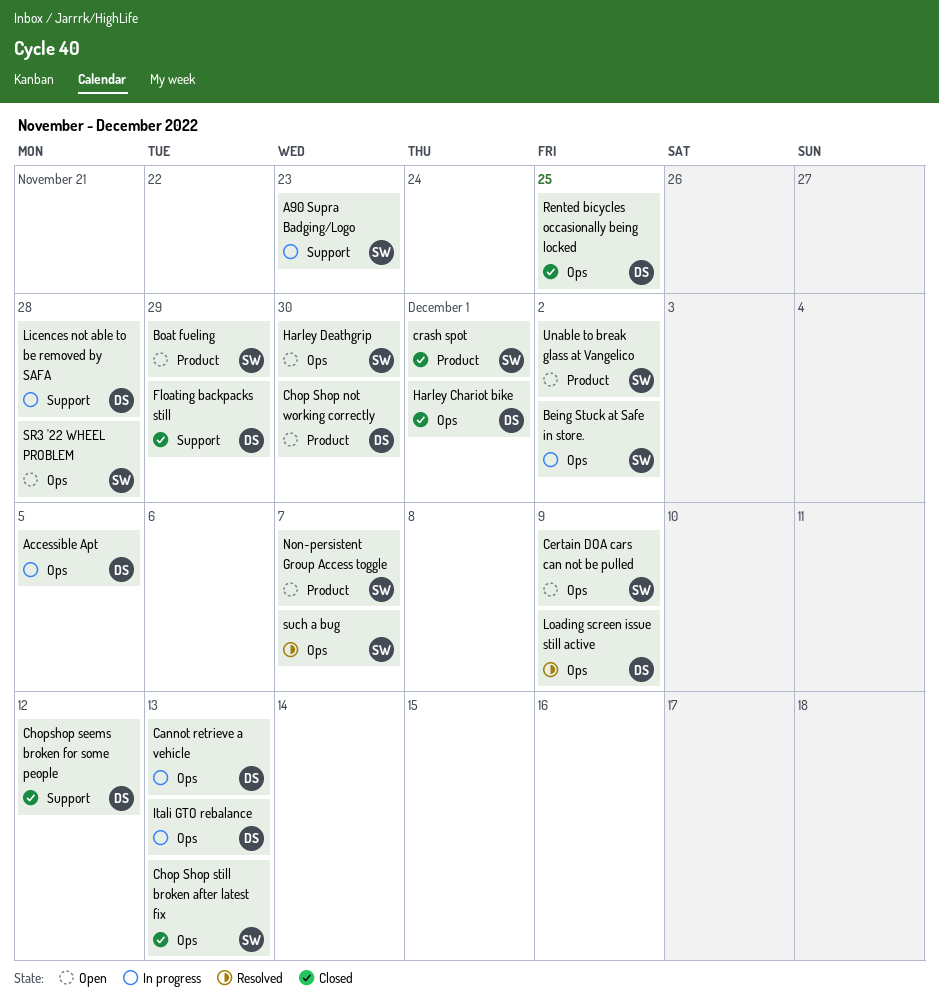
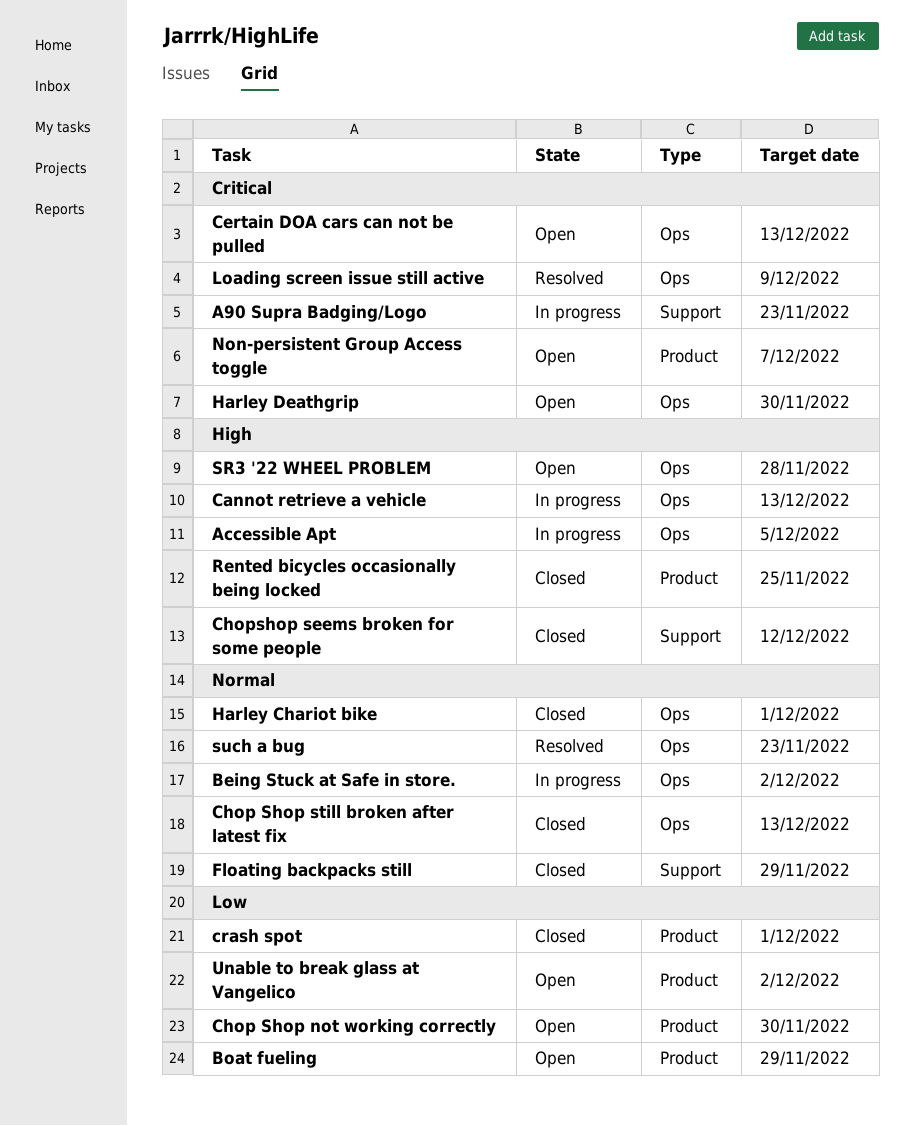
Certain DOA cars can not be pulled, due: Dec 9 -> Dec 13
Itali GTO rebalance: present -> none
Licences not able to be removed by SAFA: present -> none
Rented bicycles occasionally being locked, label: Ops -> Product
such a bug, due: Dec 7 -> Nov 23

